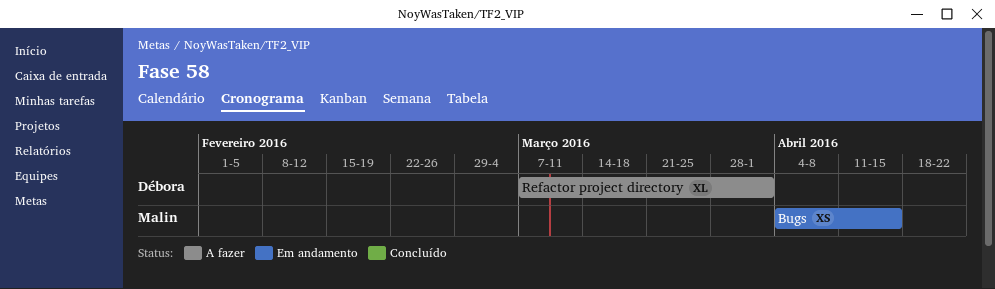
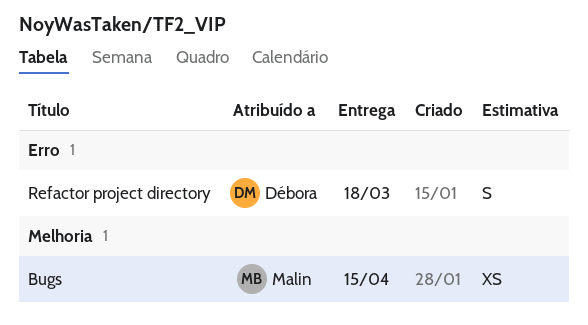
Refactor project directory, estimate: XL -> S
Refactor project directory, due: Apr 1 -> Mar 18

